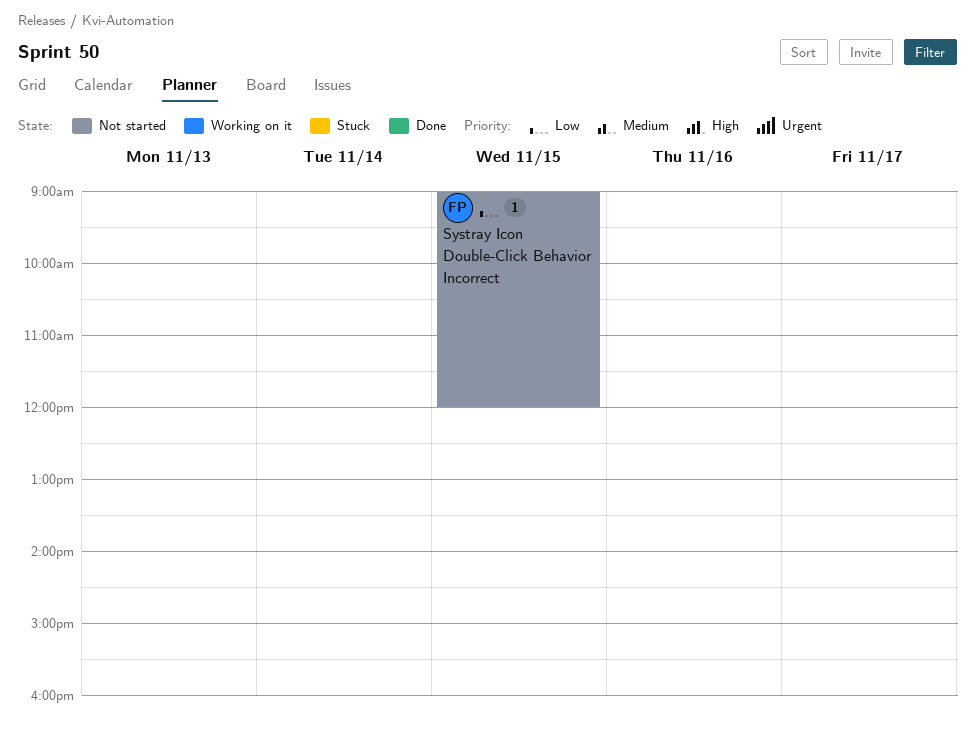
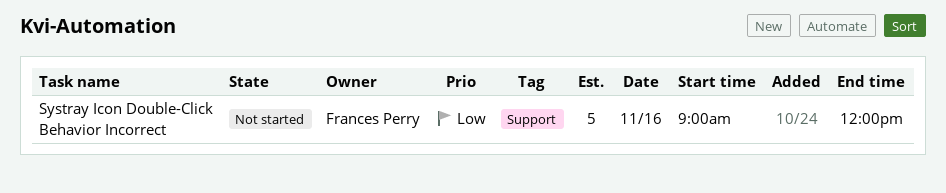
Systray Icon Double-Click Behavior Incorrect, estimate: 1 -> 5
Systray Icon Double-Click Behavior Incorrect, day: Nov 15 -> Nov 16

